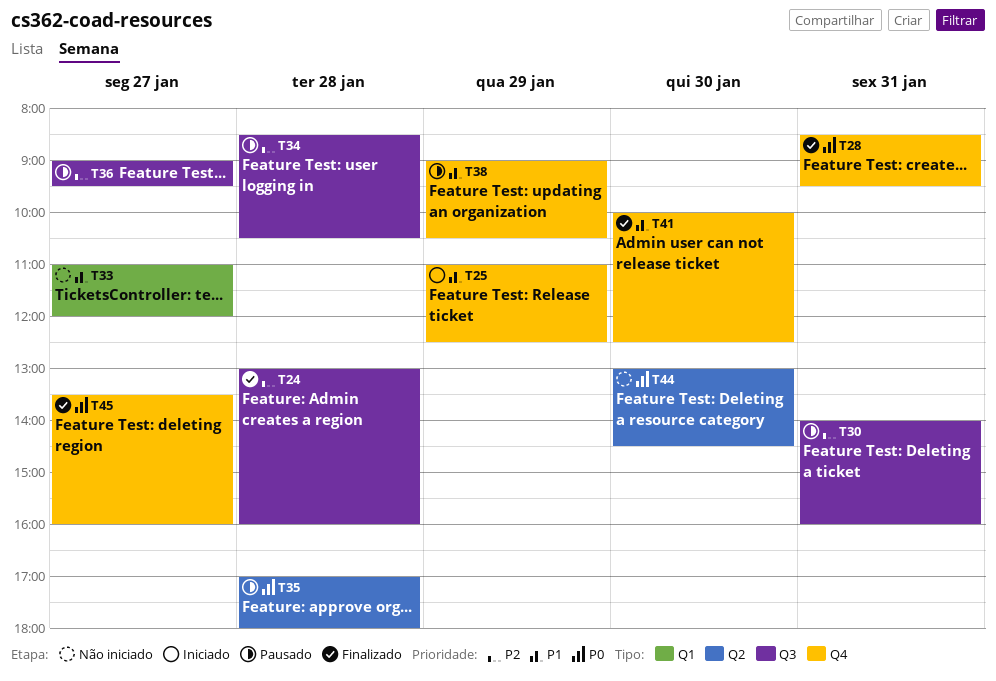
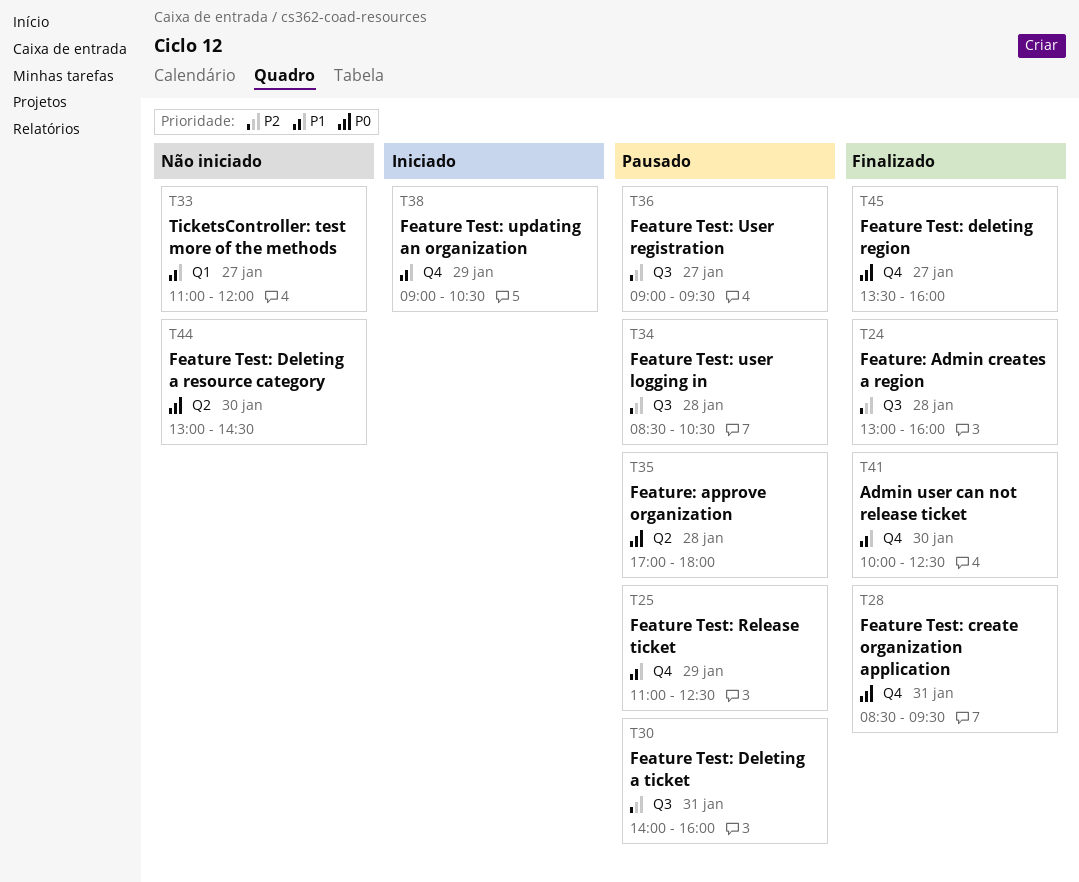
T25, status: Iniciado -> Pausado
T38, status: Pausado -> Iniciado

